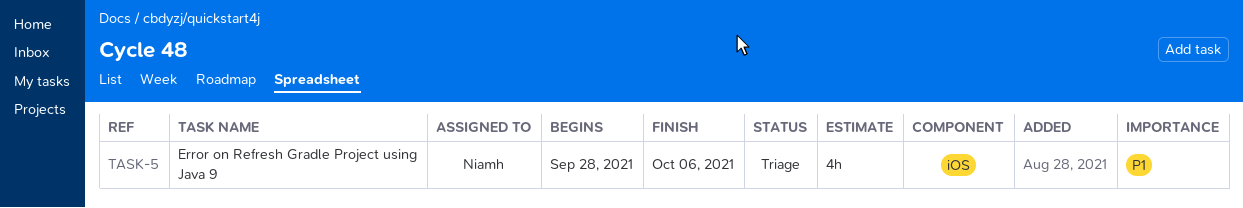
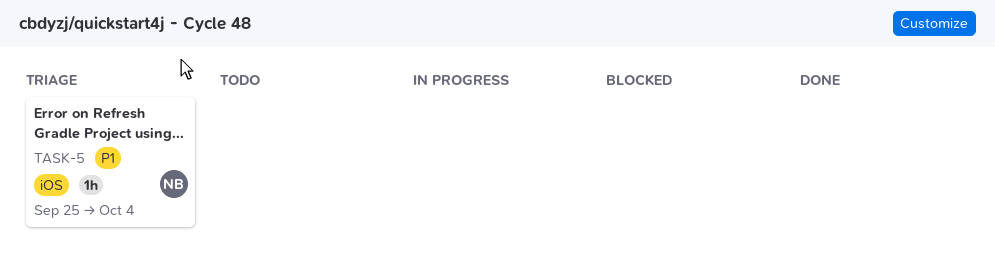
TASK-5, estimate: 4h -> 1h
TASK-5, start: Sep 28 -> Sep 25
TASK-5, due: Oct 6 -> Oct 4

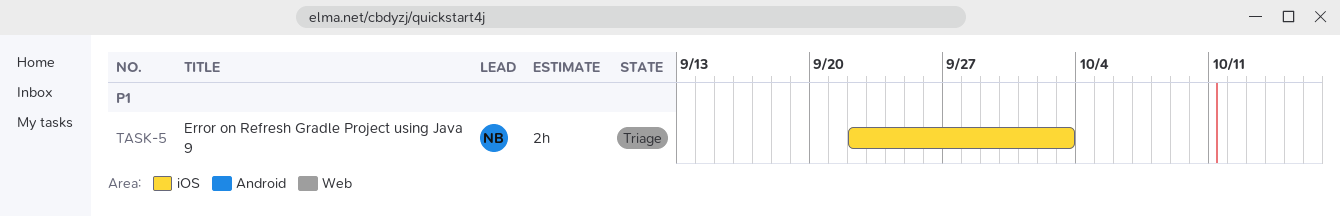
TASK-5, estimate: 1h -> 2h
TASK-5, start: Sep 25 -> Sep 22
TASK-5, due: Oct 4 -> Oct 3

